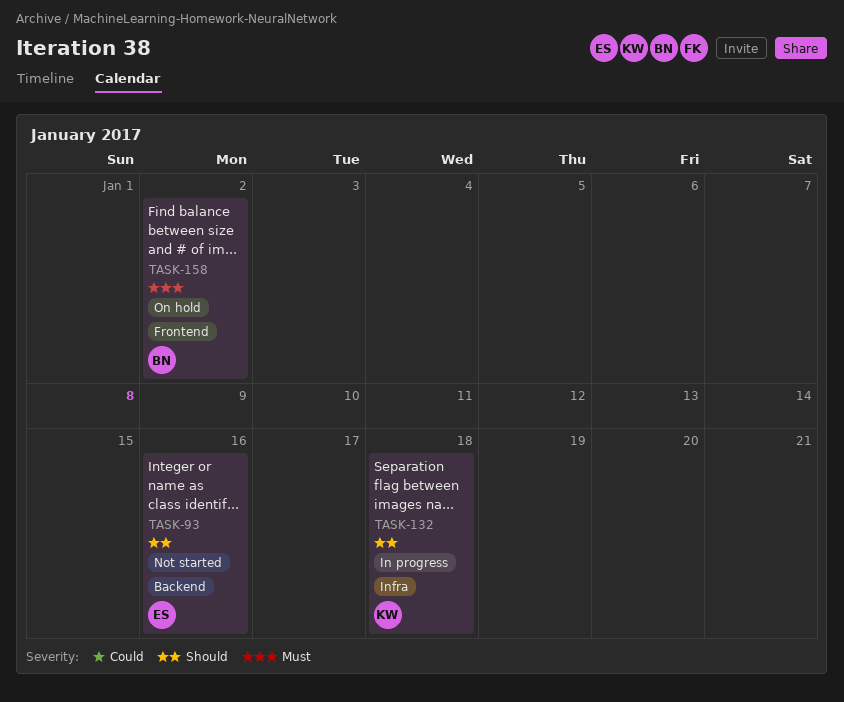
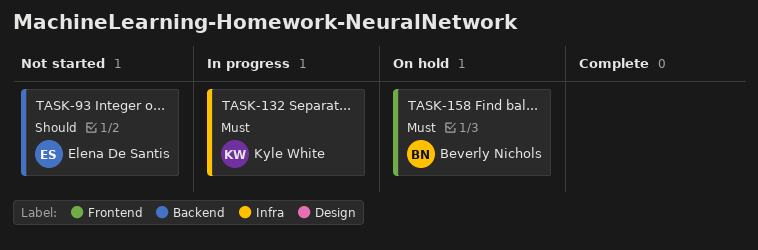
TASK-132, priority: Should -> Must

